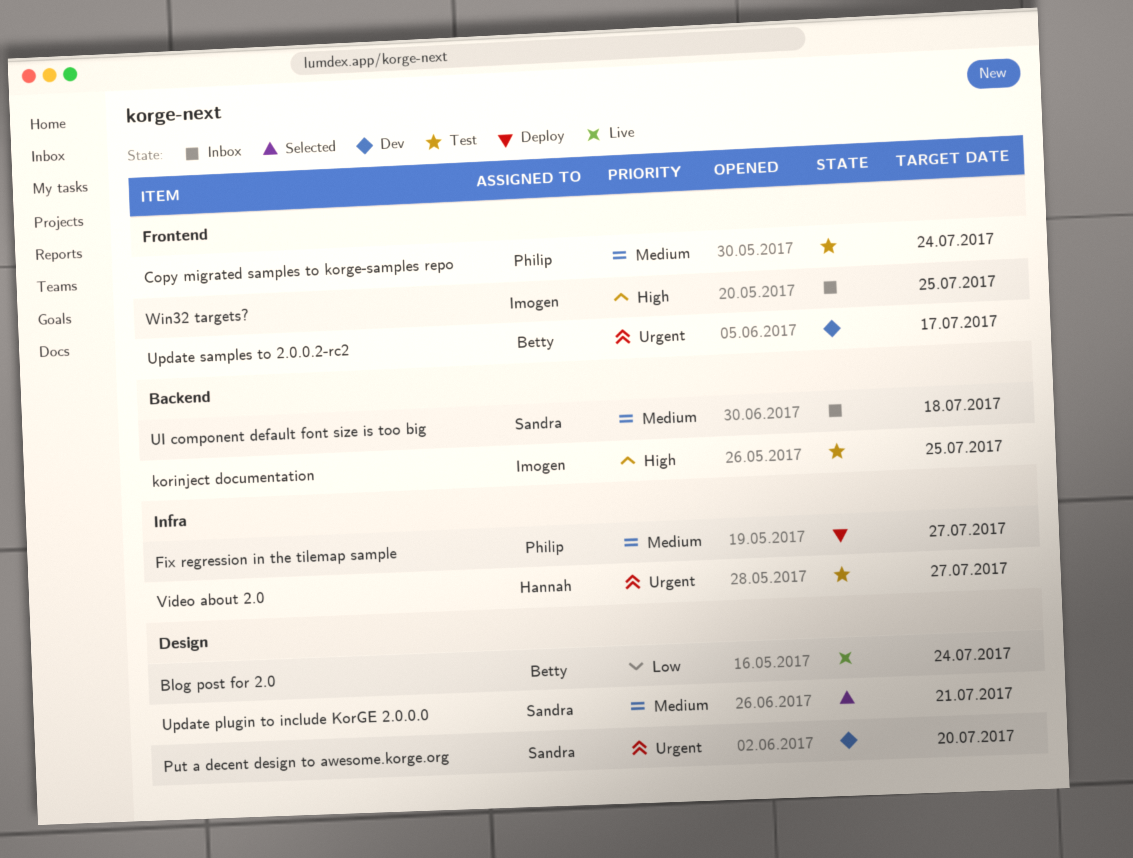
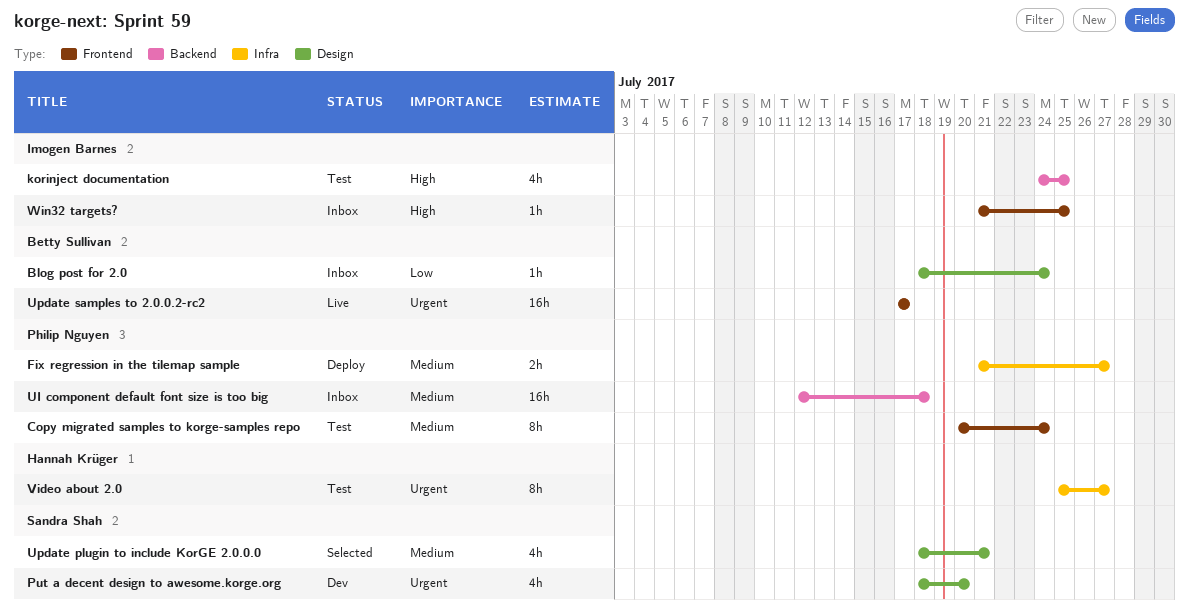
Blog post for 2.0, status: Live -> Inbox
UI component default font size is too big, owner: Sandra Shah -> Philip Nguyen
Update samples to 2.0.0.2-rc2, status: Dev -> Live

